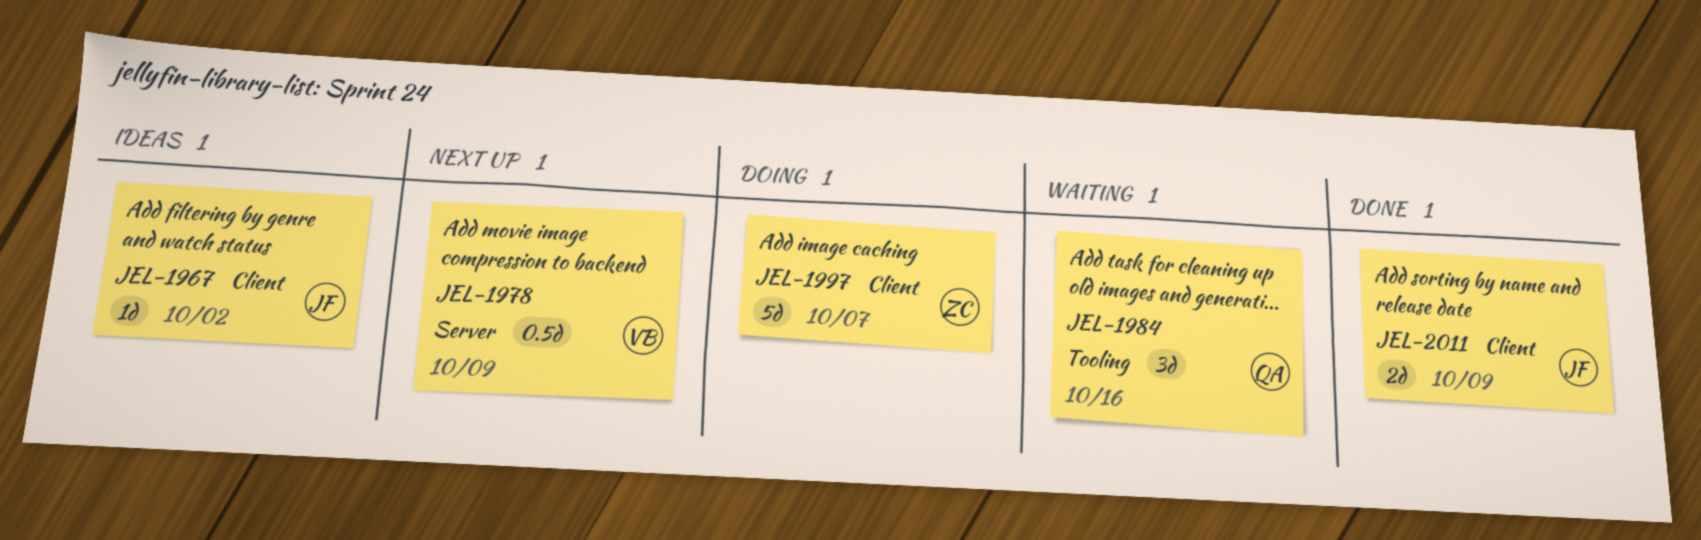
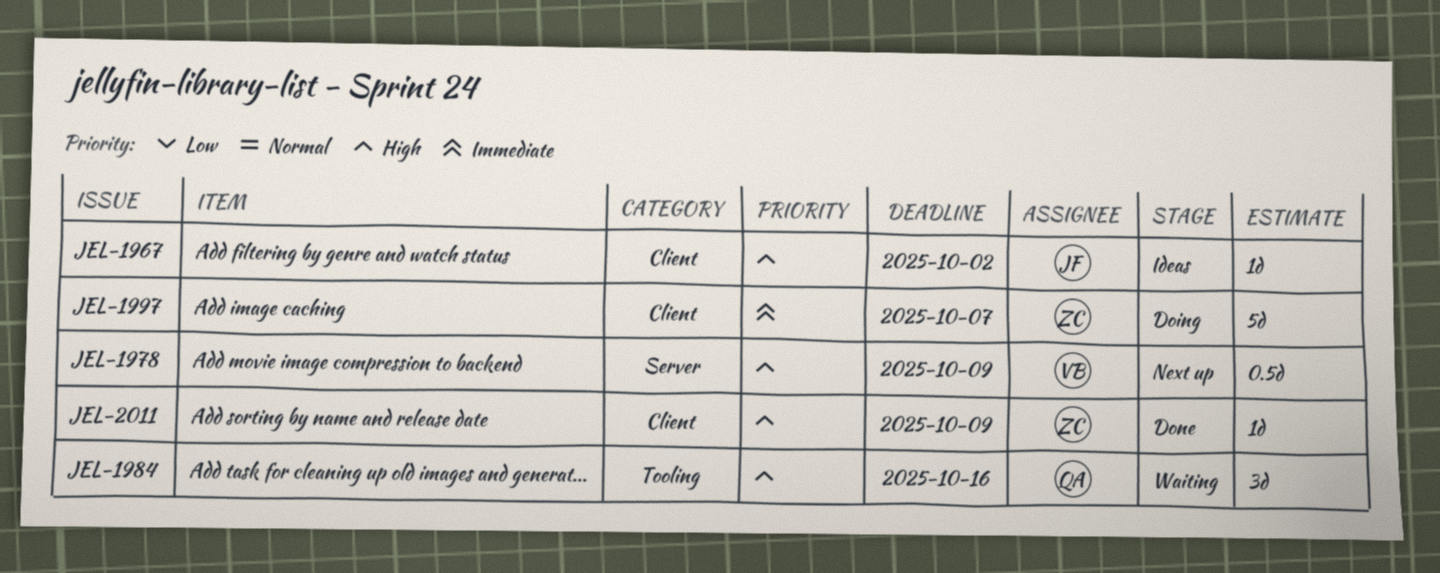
JEL-2011, owner: JF -> ZC
JEL-2011, estimate: 2d -> 1d

